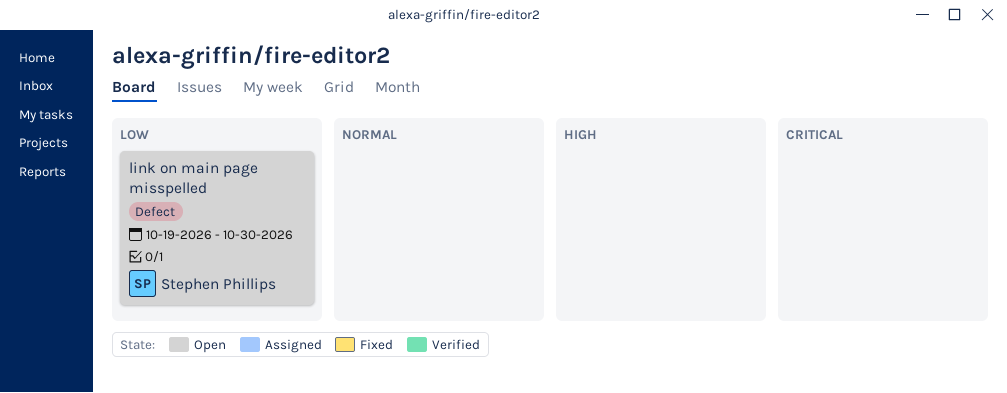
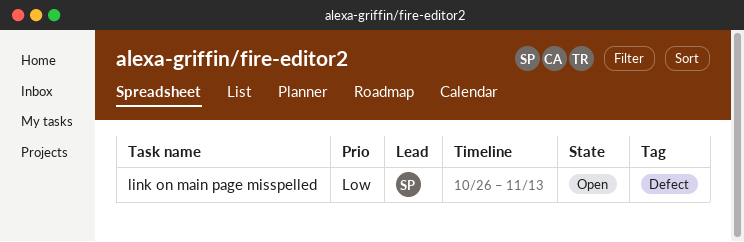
link on main page misspelled, start: Oct 19 -> Oct 26
link on main page misspelled, due: Oct 30 -> Nov 13

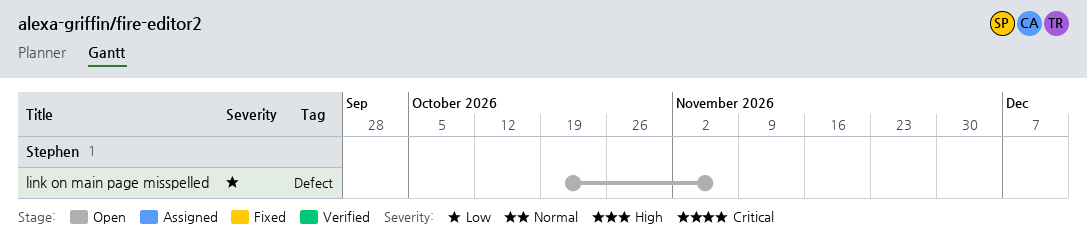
link on main page misspelled, start: Oct 26 -> Oct 19
link on main page misspelled, due: Nov 13 -> Nov 6

